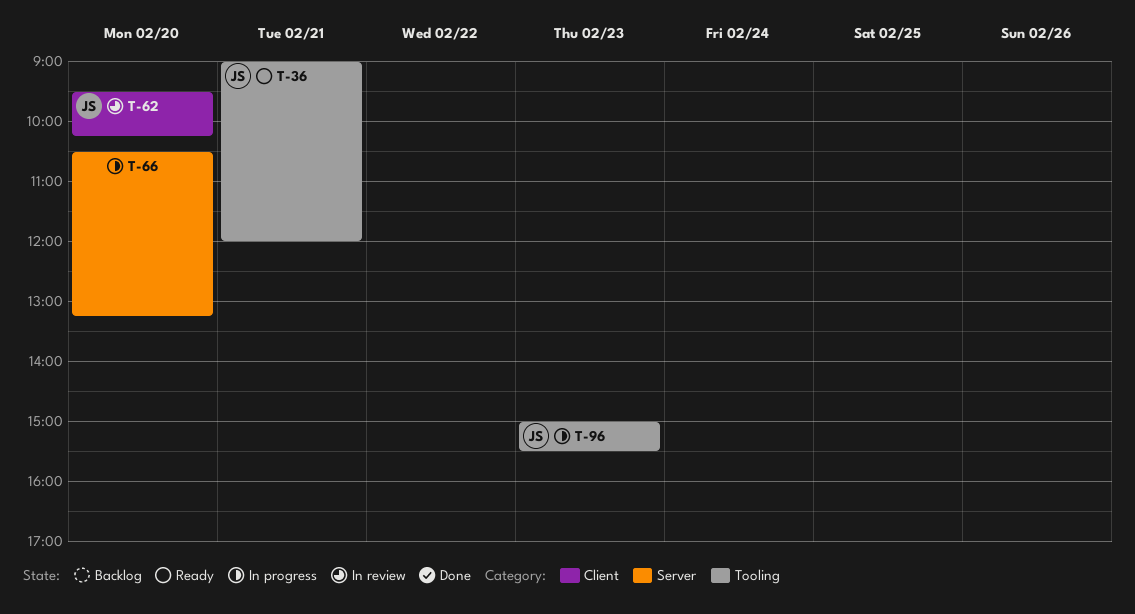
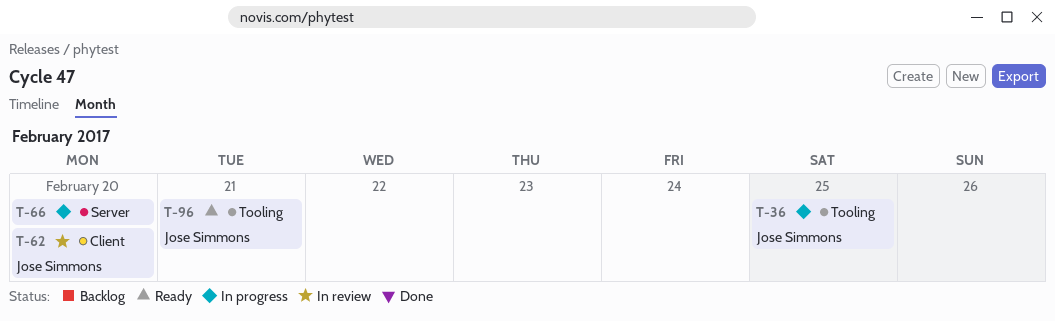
T-36, status: Ready -> In progress
T-36, day: Feb 21 -> Feb 25
T-96, status: In progress -> Ready
T-96, day: Feb 23 -> Feb 21

